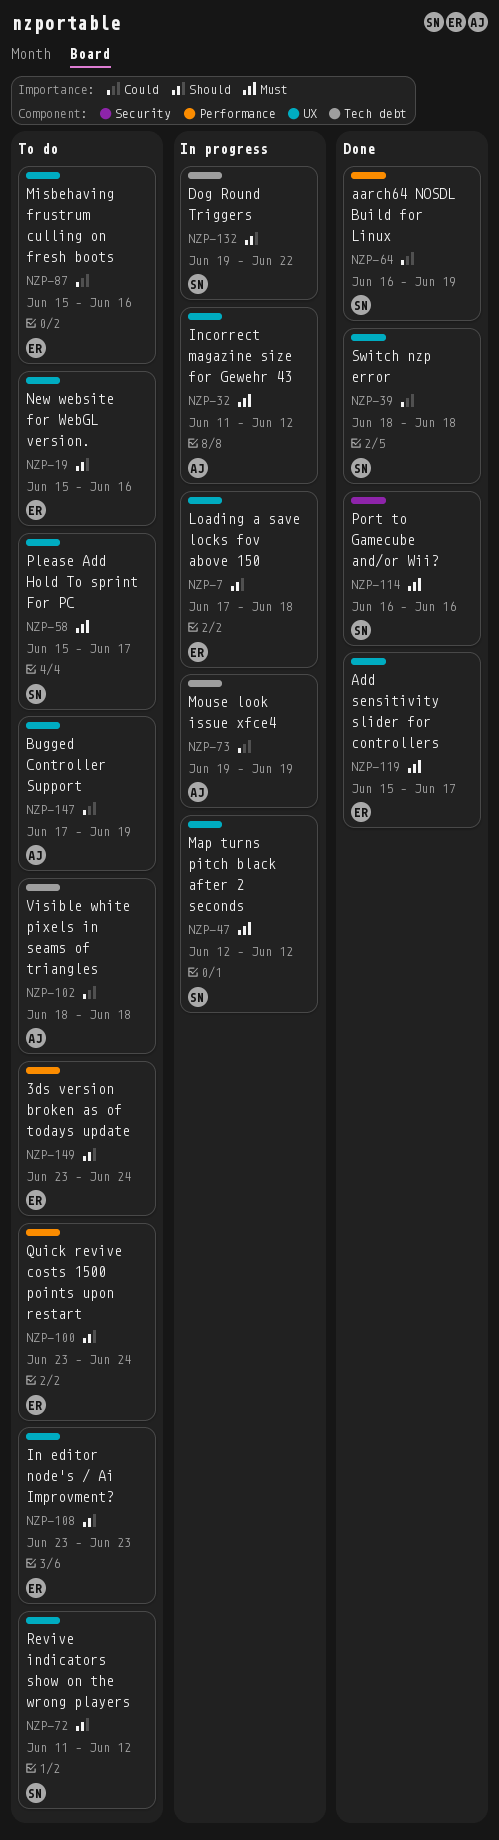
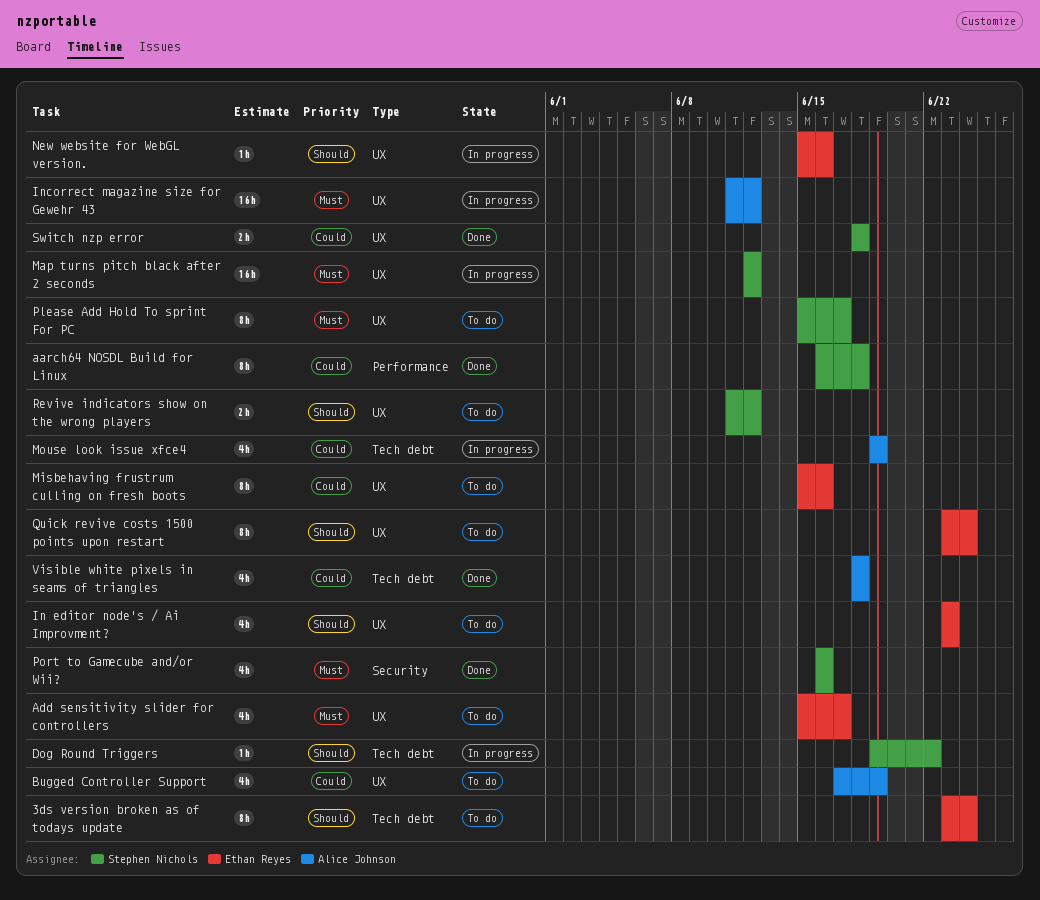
3ds version broken as of todays update, label: Performance -> Tech debt
aarch64 NOSDL Build for Linux, due: Jun 19 -> Jun 18
Add sensitivity slider for controllers, status: Done -> To do
Loading a save locks fov above 150: present -> none
New website for WebGL version., status: To do -> In progress
Quick revive costs 1500 points upon restart, label: Performance -> UX
Visible white pixels in seams of triangles, status: To do -> Done

